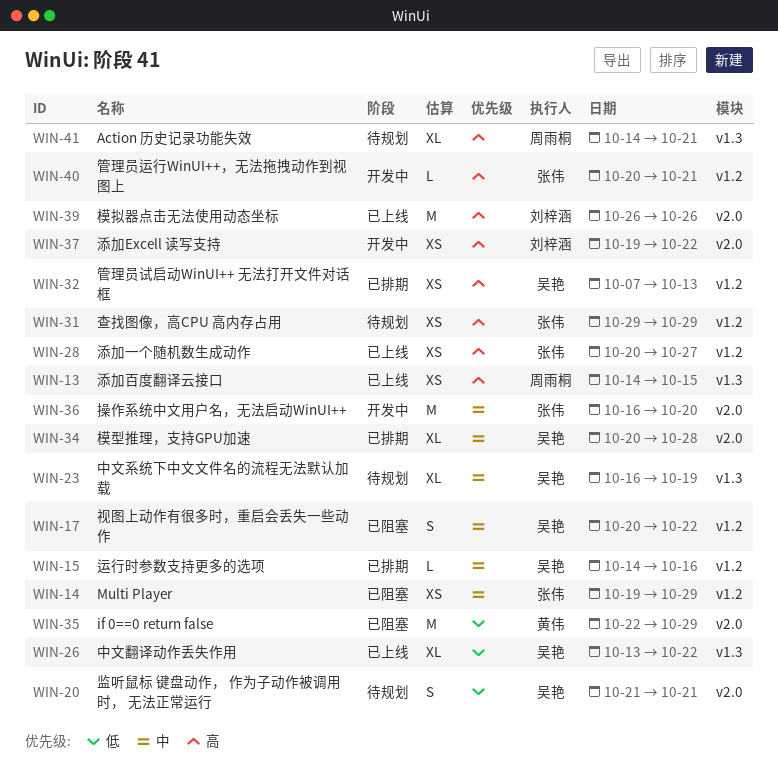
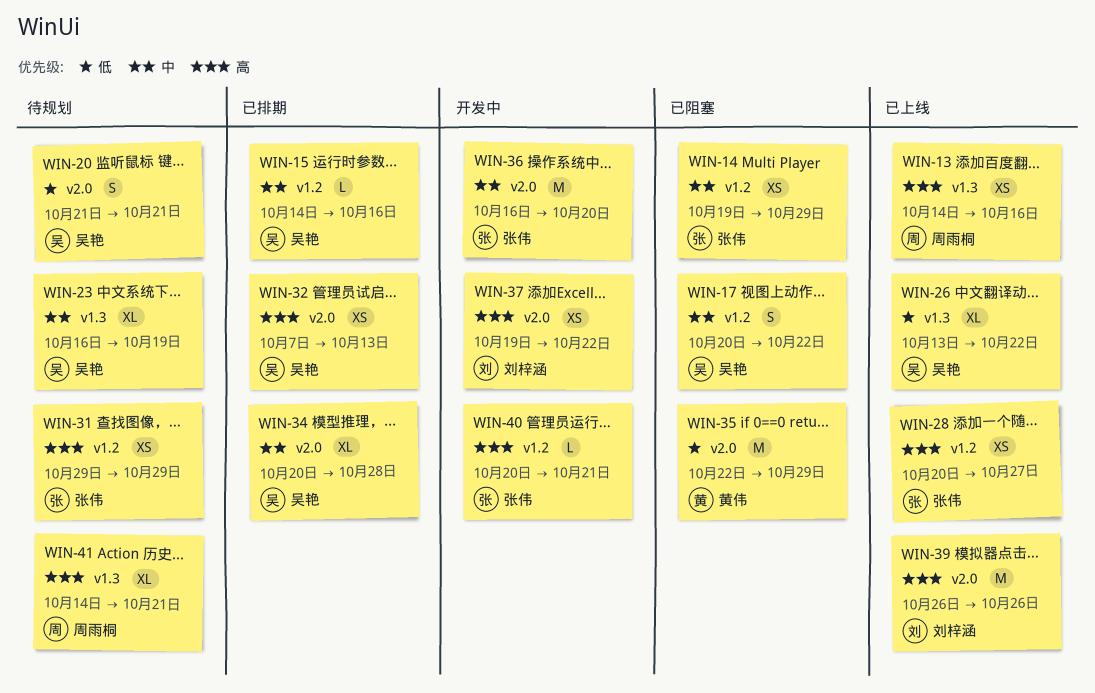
WIN-13, due: Oct 15 -> Oct 16
WIN-32, label: v1.2 -> v2.0

